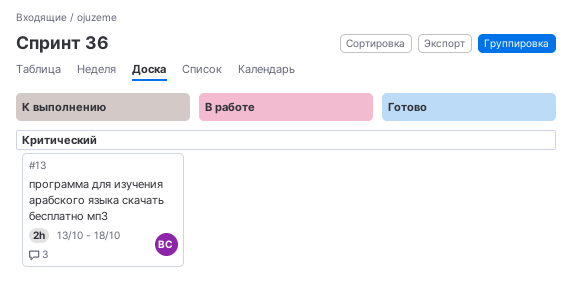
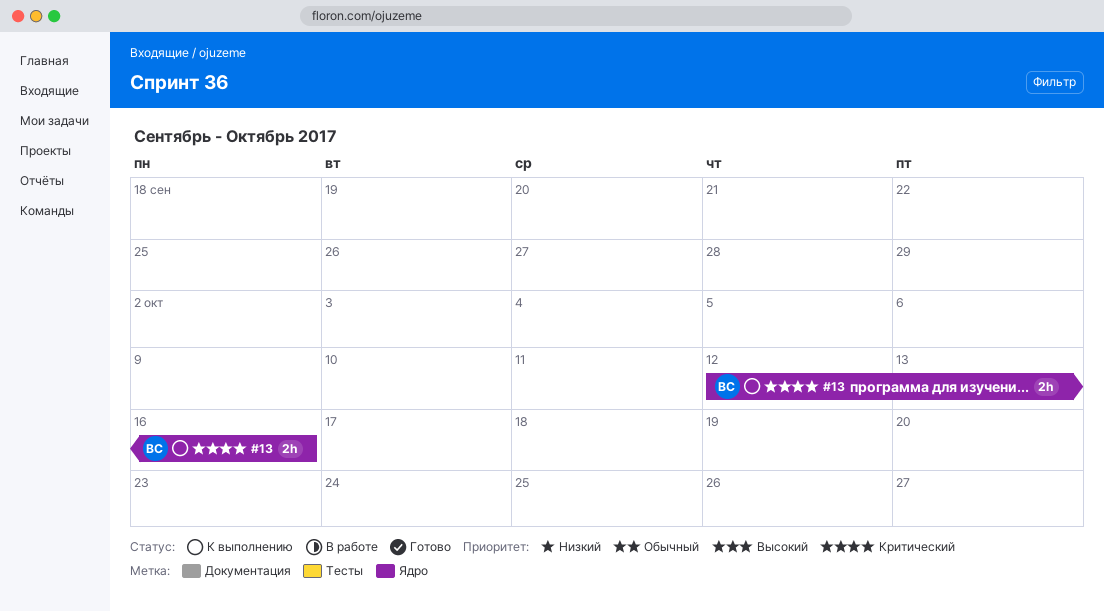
#13, start: Oct 13 -> Oct 12
#13, due: Oct 18 -> Oct 16

